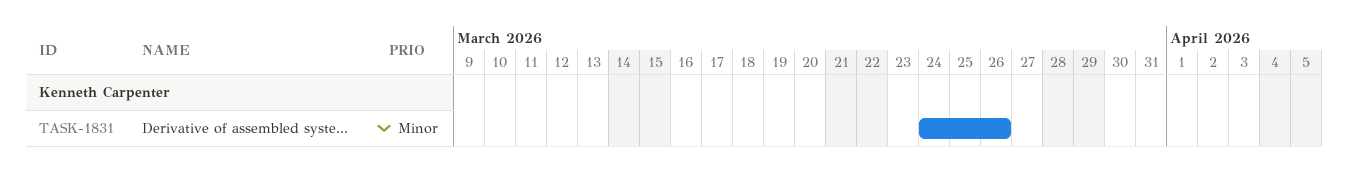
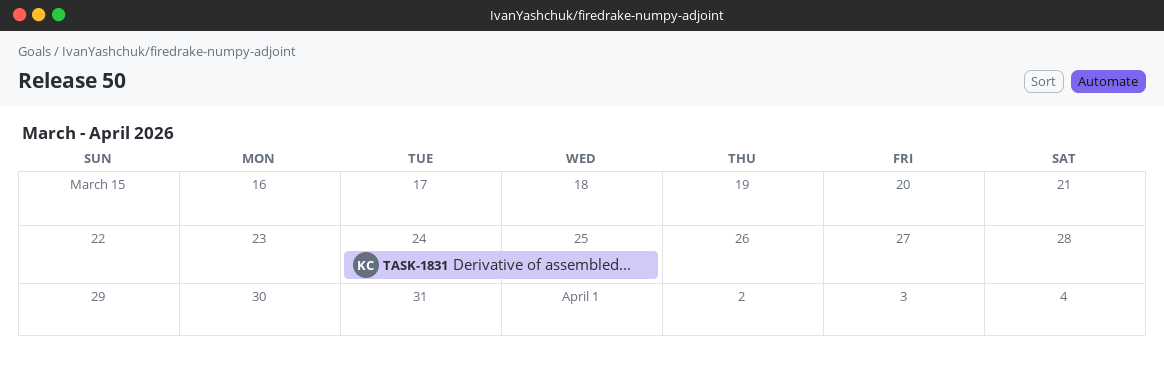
TASK-1831, due: Mar 26 -> Mar 25

